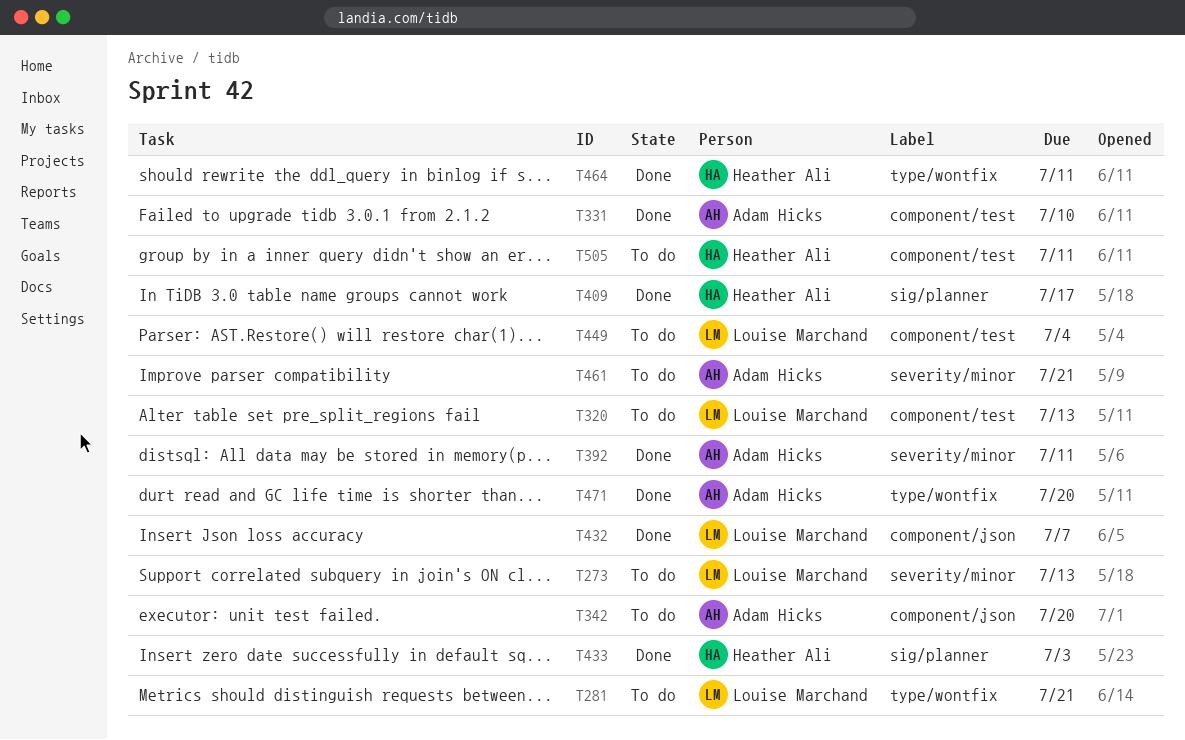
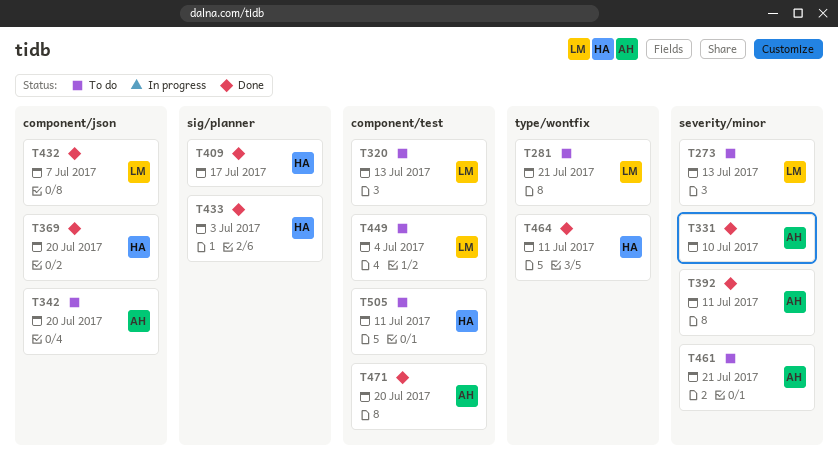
T331, label: component/test -> severity/minor
T369: none -> present
T471, label: type/wontfix -> component/test

